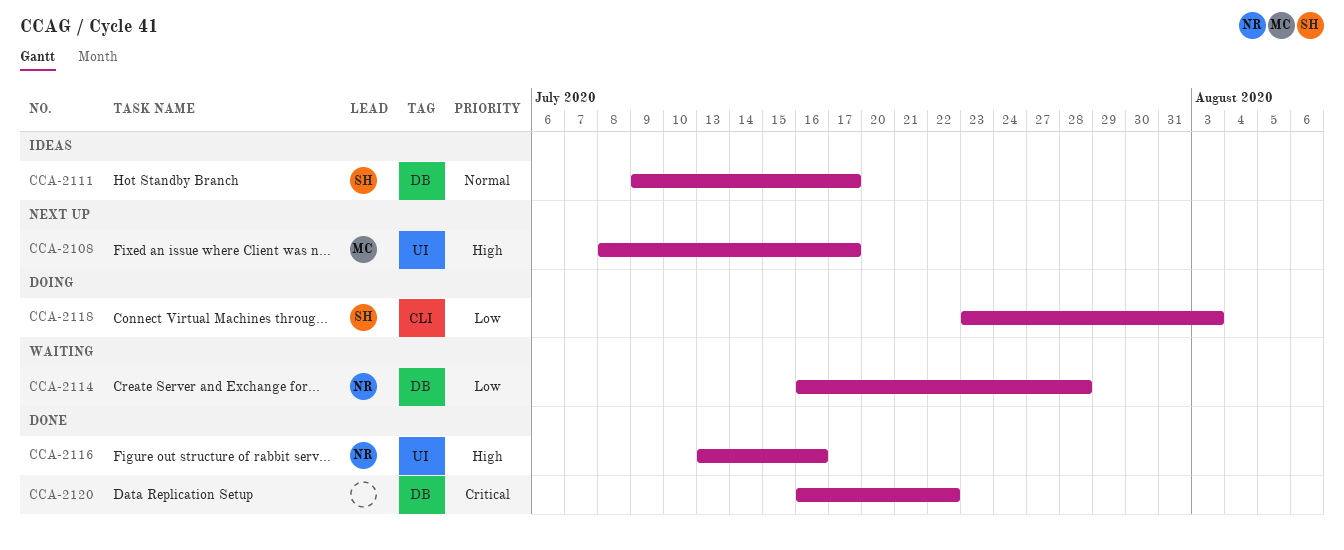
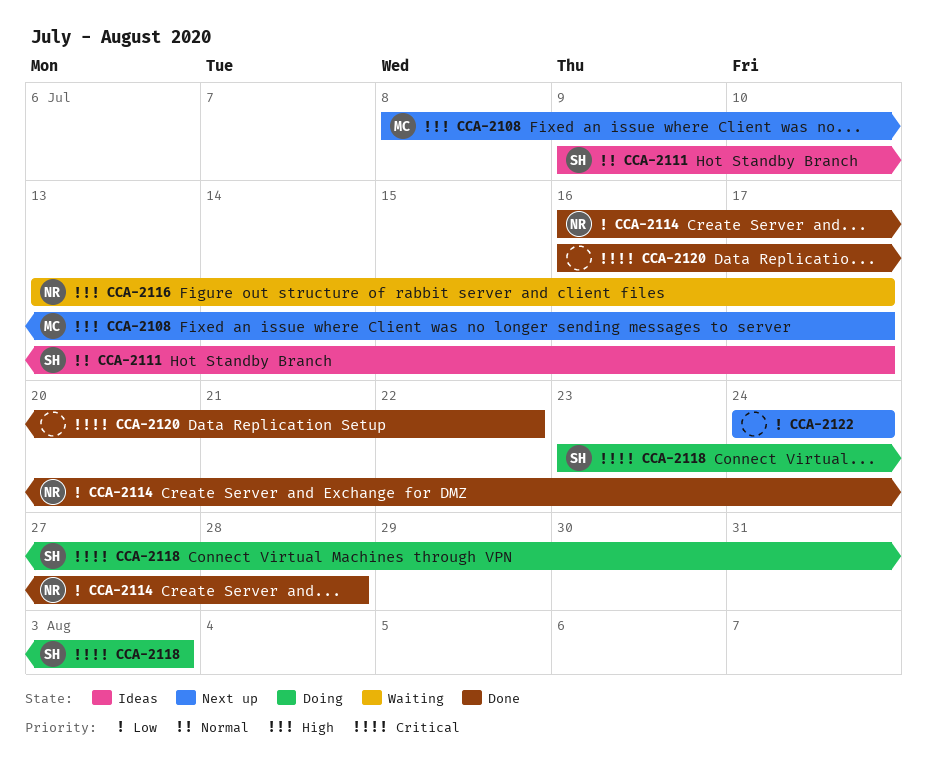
CCA-2114, status: Waiting -> Done
CCA-2116, status: Done -> Waiting
CCA-2116, due: Jul 16 -> Jul 17
CCA-2118, priority: Low -> Critical
CCA-2122: none -> present

